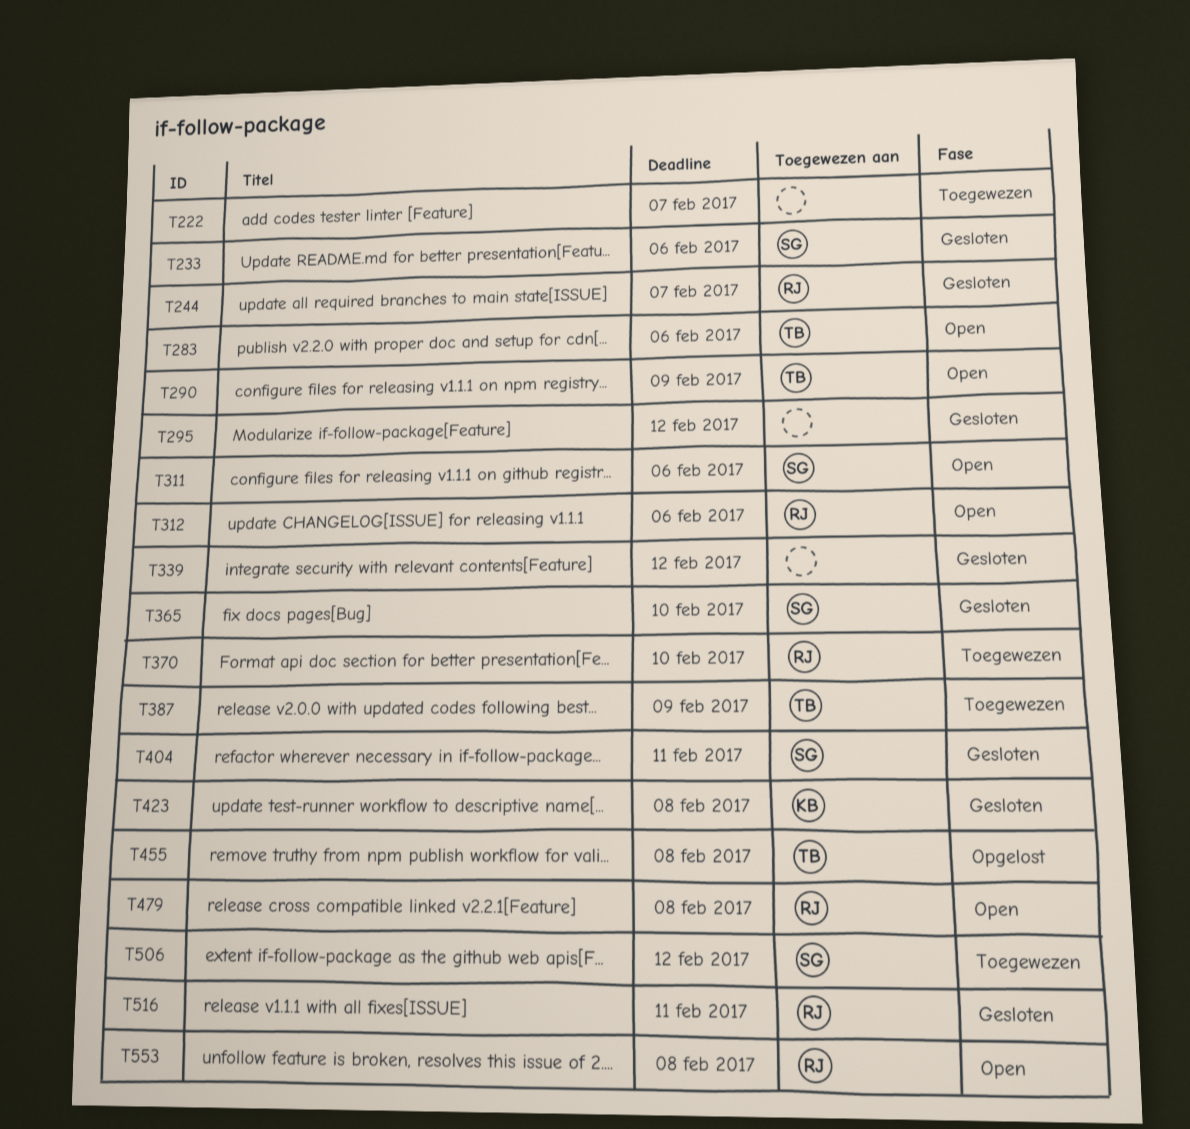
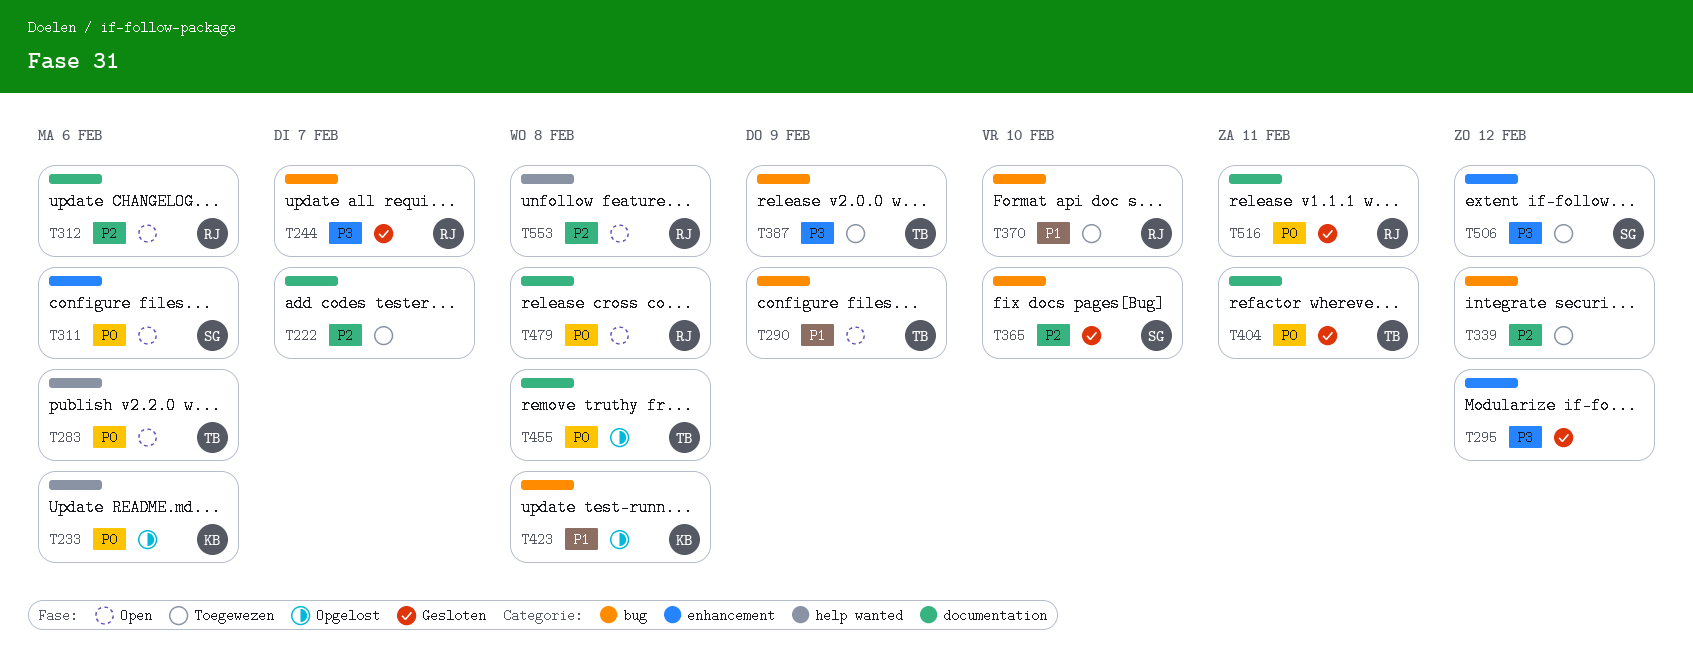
T233, status: Gesloten -> Opgelost
T233, owner: SG -> KB
T339, status: Gesloten -> Toegewezen
T404, owner: SG -> TB
T423, status: Gesloten -> Opgelost

